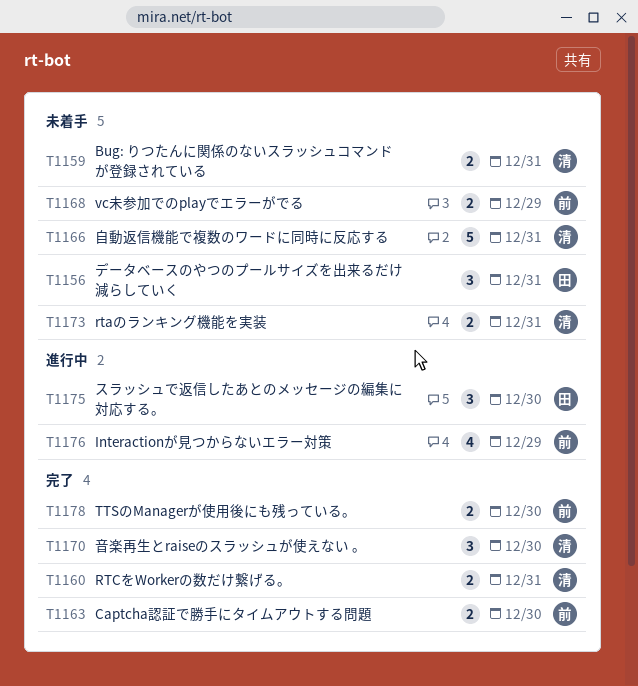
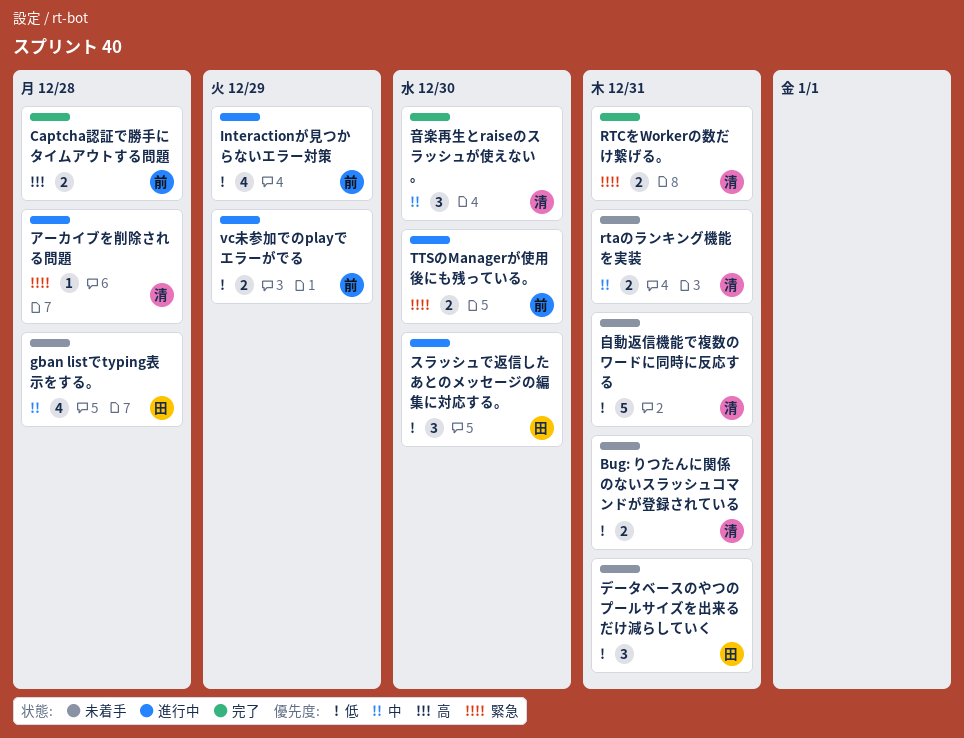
Captcha認証で勝手にタイムアウトする問題, due: Dec 30 -> Dec 28
gban listでtyping表示をする。: none -> present
TTSのManagerが使用後にも残っている。, status: 完了 -> 進行中
vc未参加でのplayでエラーがでる, status: 未着手 -> 進行中
アーカイブを削除される問題: none -> present

